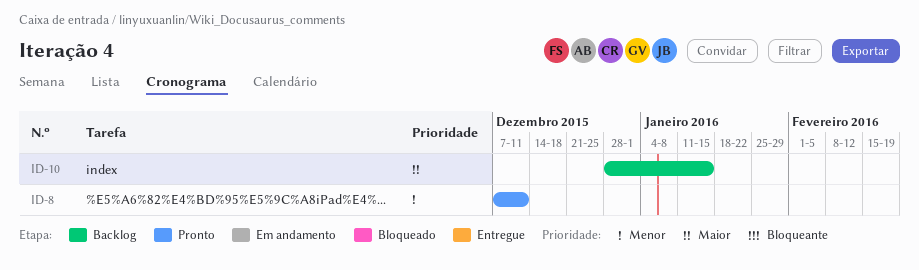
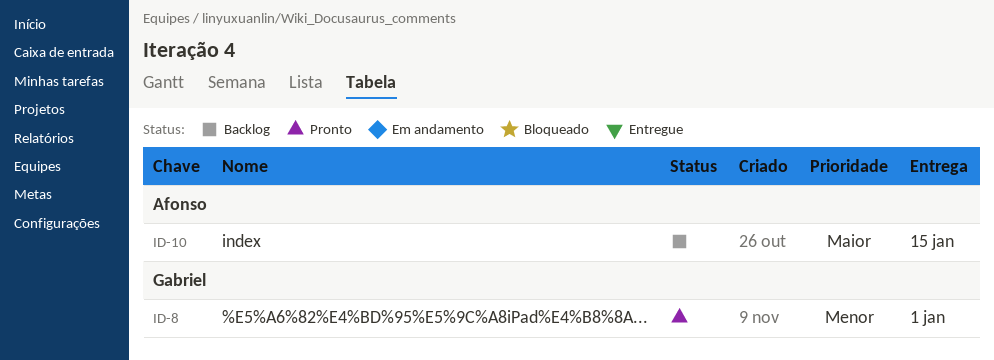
ID-8, due: Dec 11 -> Jan 1

